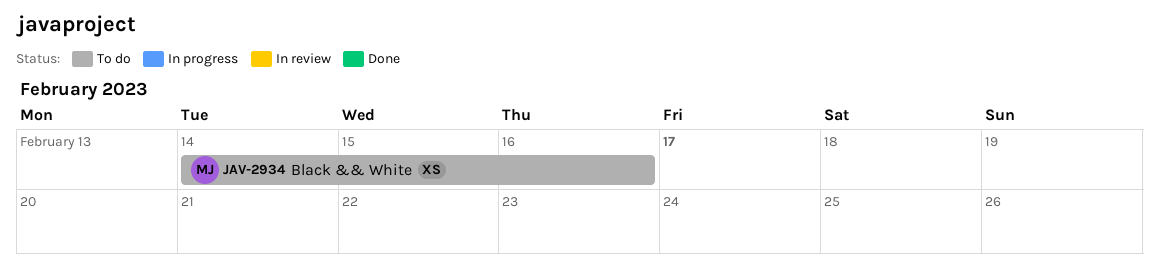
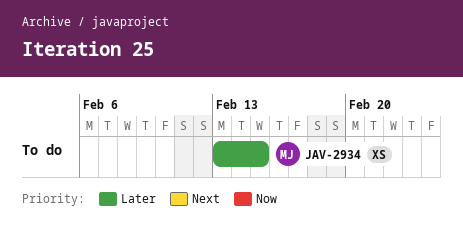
JAV-2934, start: Feb 14 -> Feb 13
JAV-2934, due: Feb 16 -> Feb 15

